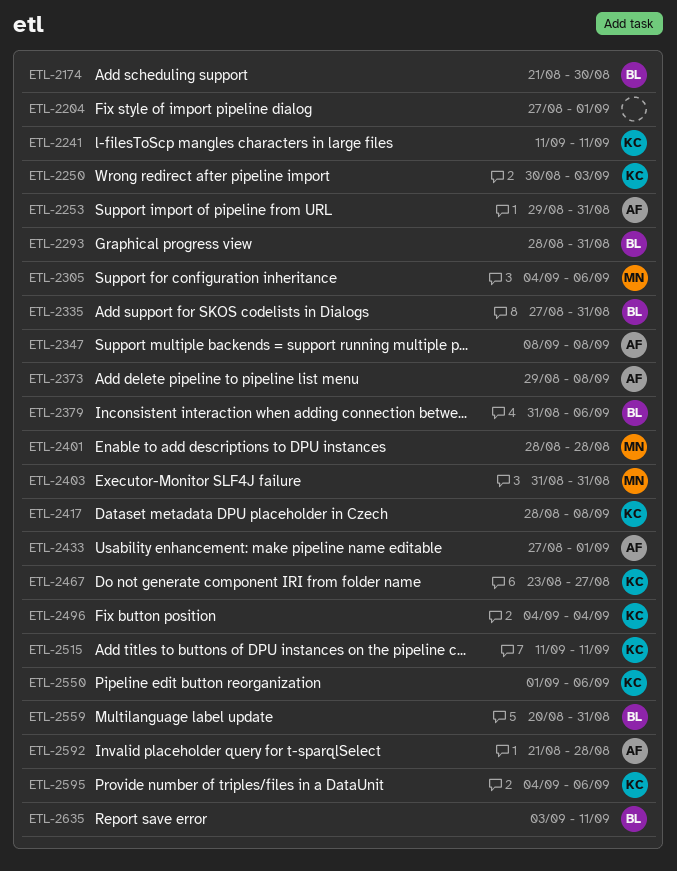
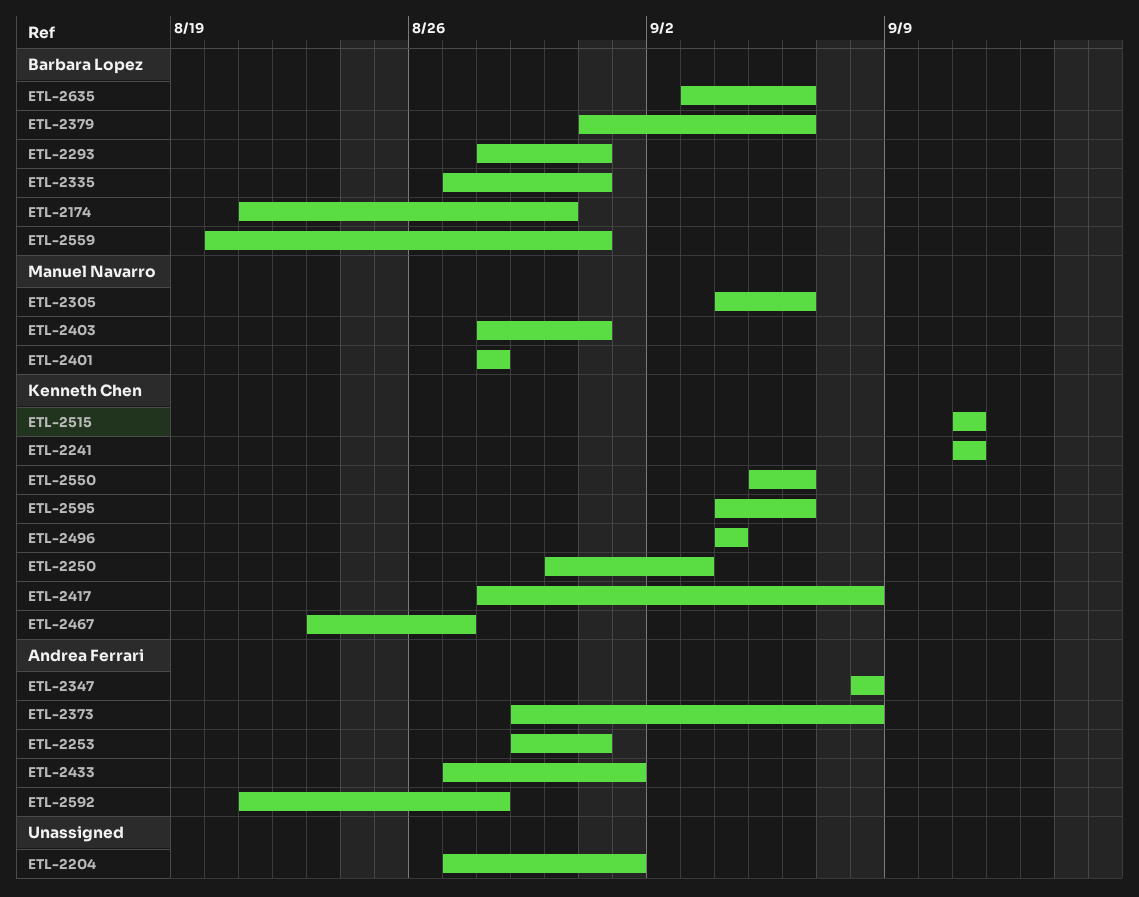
ETL-2403, start: Aug 31 -> Aug 28
ETL-2550, start: Sep 1 -> Sep 5
ETL-2635, due: Sep 11 -> Sep 6

